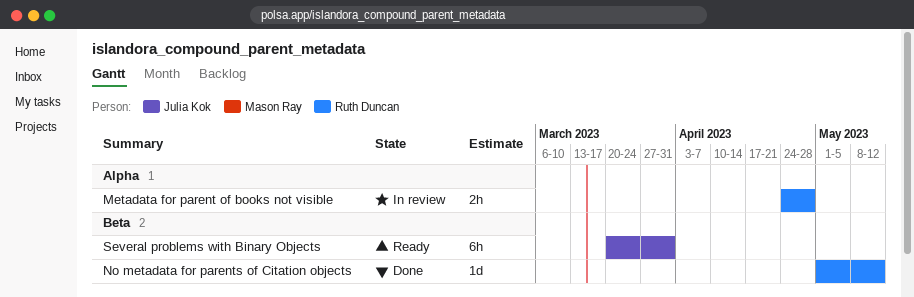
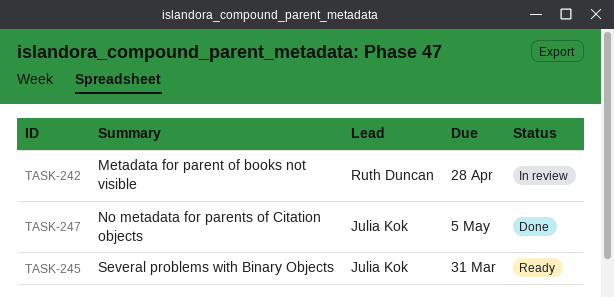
No metadata for parents of Citation objects, owner: Ruth Duncan -> Julia Kok
No metadata for parents of Citation objects, due: May 12 -> May 5

